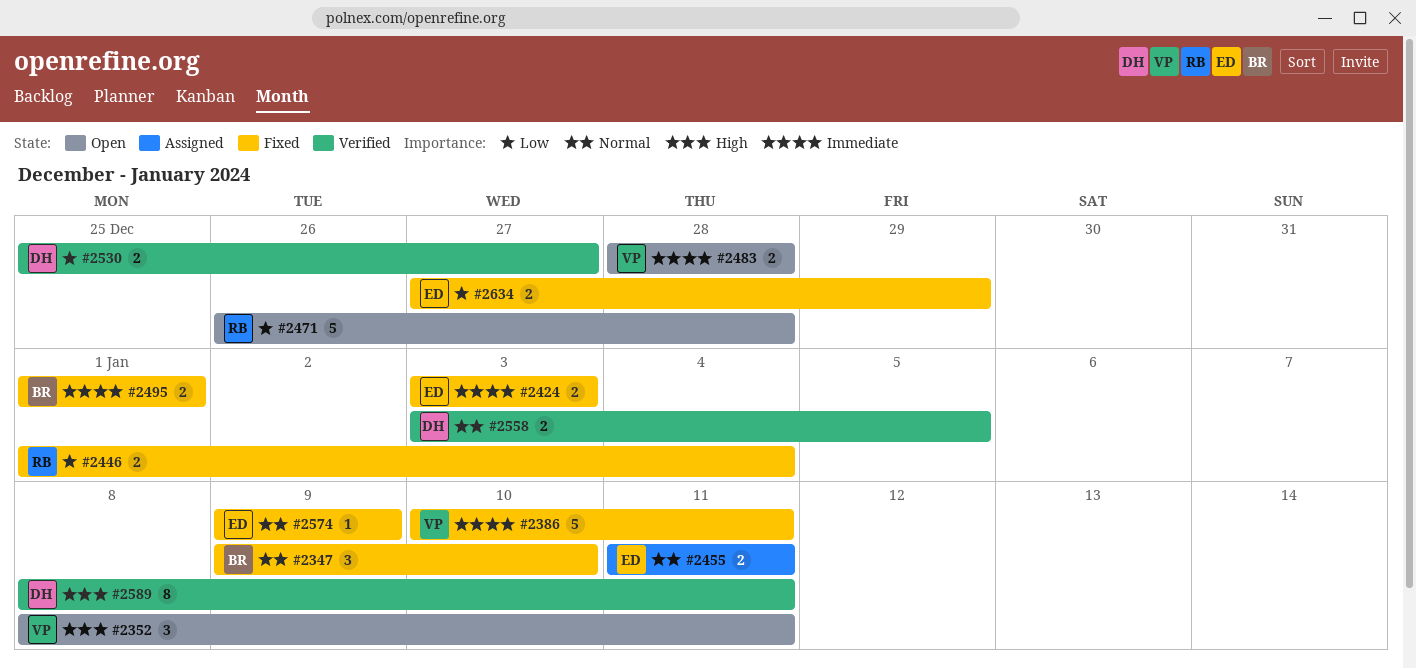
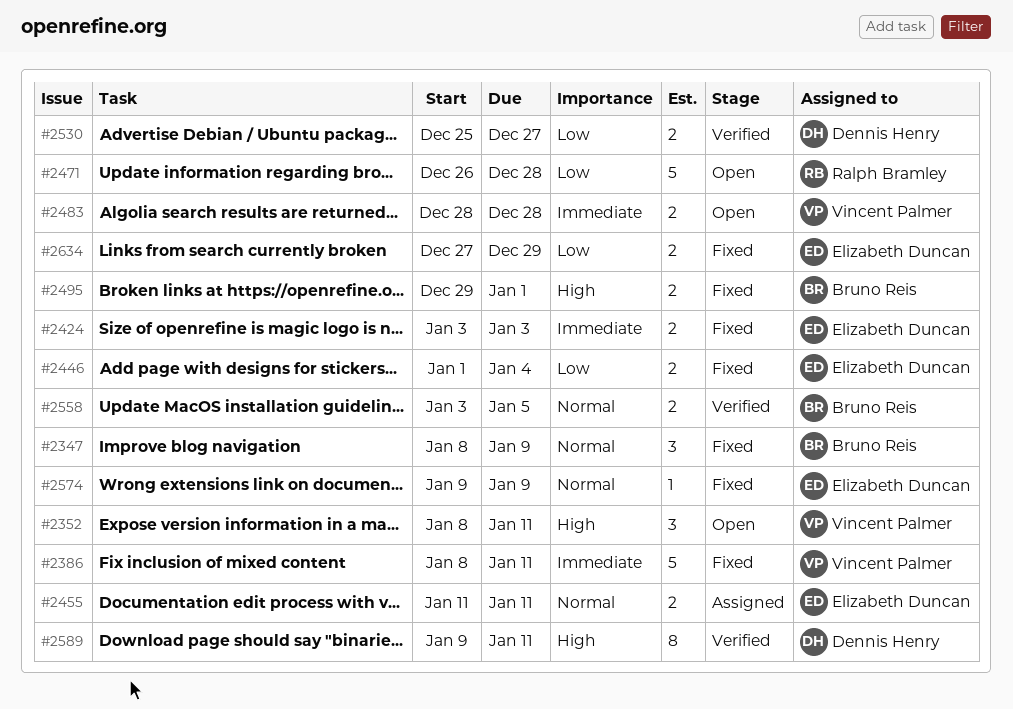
#2347, start: Jan 9 -> Jan 8
#2347, due: Jan 10 -> Jan 9
#2386, start: Jan 10 -> Jan 8
#2446, owner: Ralph Bramley -> Elizabeth Duncan
#2495, priority: Immediate -> High
#2495, start: Jan 1 -> Dec 29
#2558, owner: Dennis Henry -> Bruno Reis
#2589, start: Jan 8 -> Jan 9

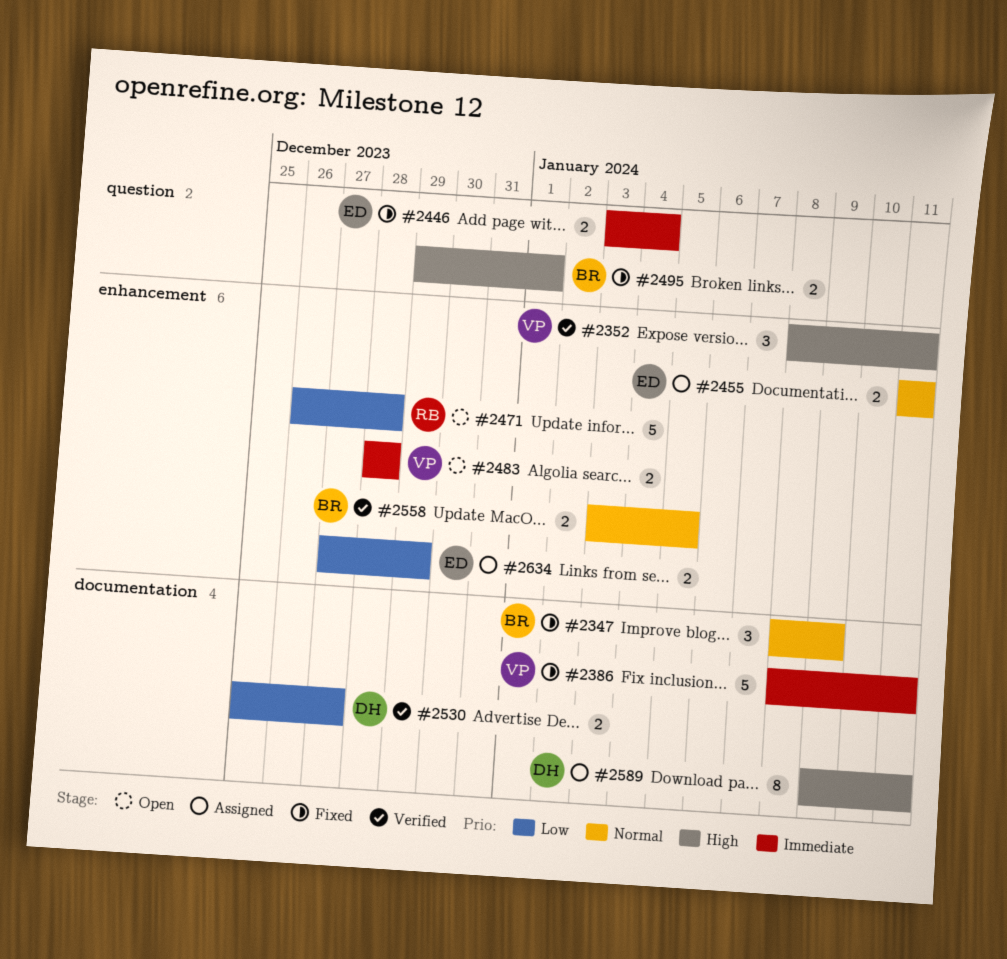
#2352, status: Open -> Verified
#2424: present -> none
#2446, priority: Low -> Immediate
#2446, start: Jan 1 -> Jan 3
#2574: present -> none
#2589, status: Verified -> Assigned
#2634, status: Fixed -> Assigned

